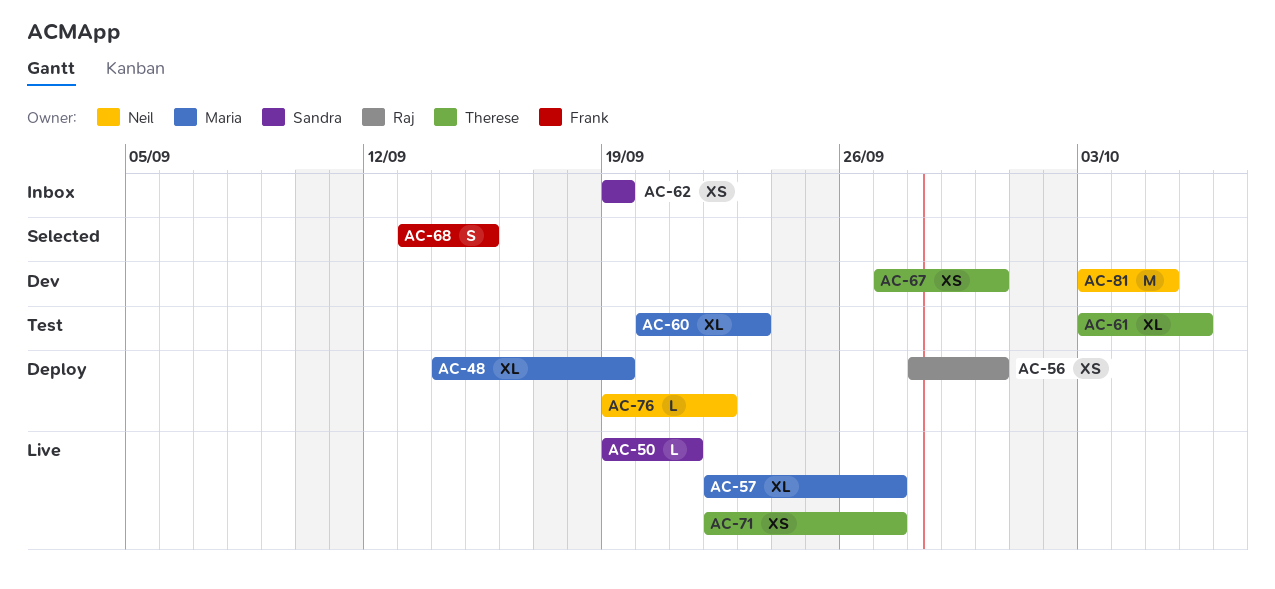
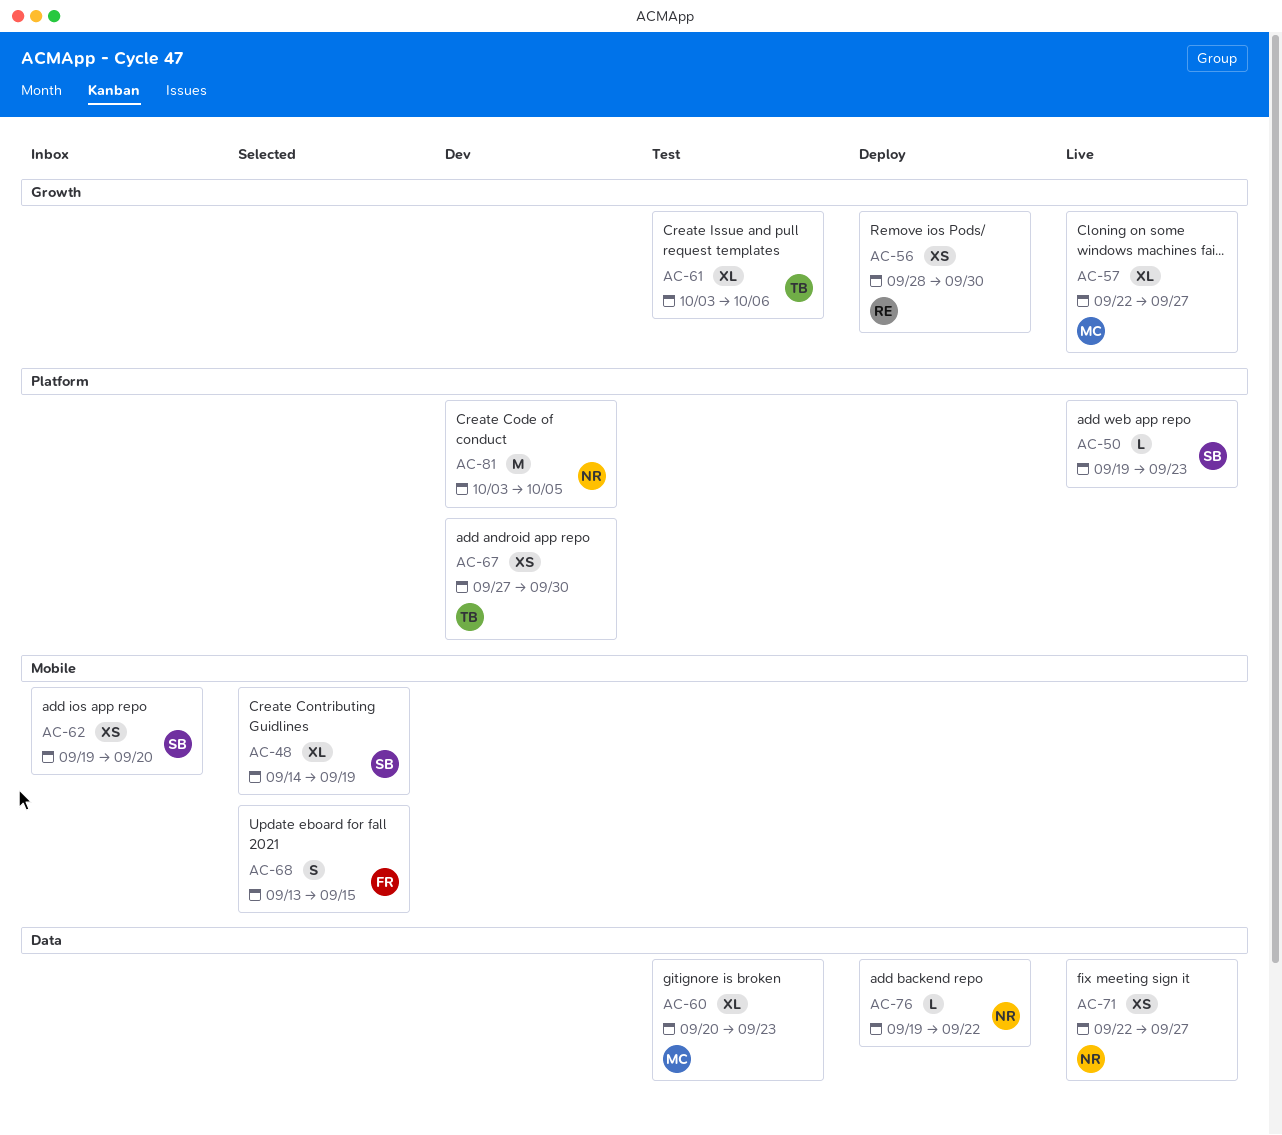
AC-48, status: Deploy -> Selected
AC-48, owner: Maria -> Sandra
AC-50, due: Sep 21 -> Sep 23
AC-62, due: Sep 19 -> Sep 20
AC-71, owner: Therese -> Neil

